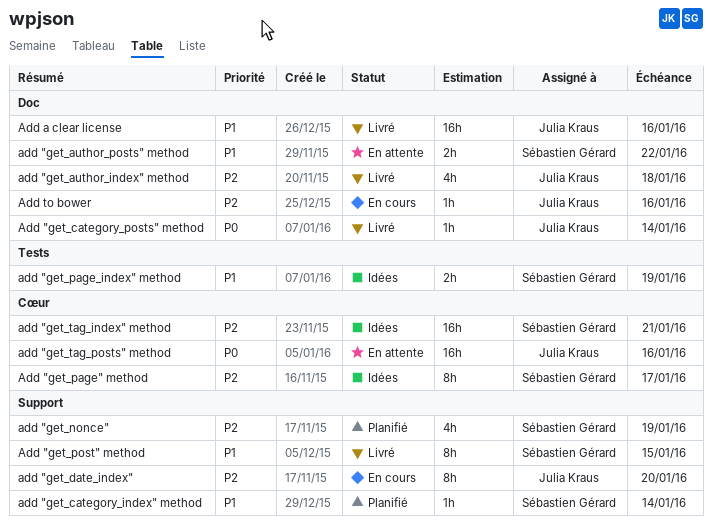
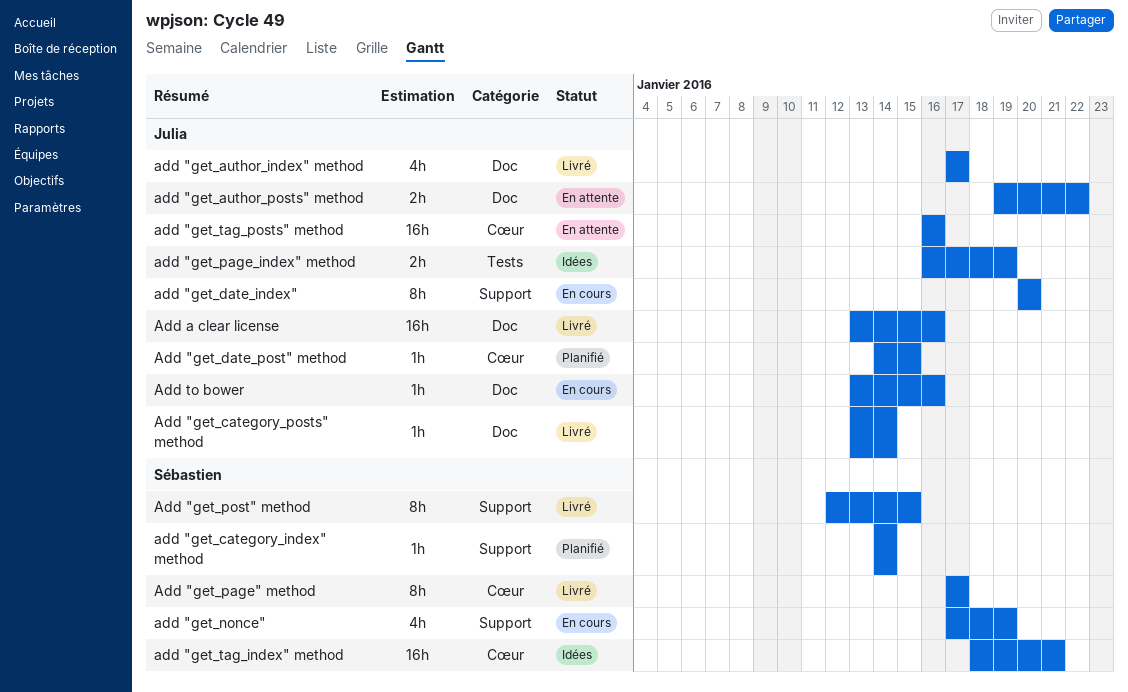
add "get_author_index" method, due: Jan 18 -> Jan 17
add "get_author_posts" method, owner: Sébastien Gérard -> Julia Kraus
Add "get_date_post" method: none -> present
add "get_nonce", status: Planifié -> En cours
Add "get_page" method, status: Idées -> Livré
add "get_page_index" method, owner: Sébastien Gérard -> Julia Kraus

